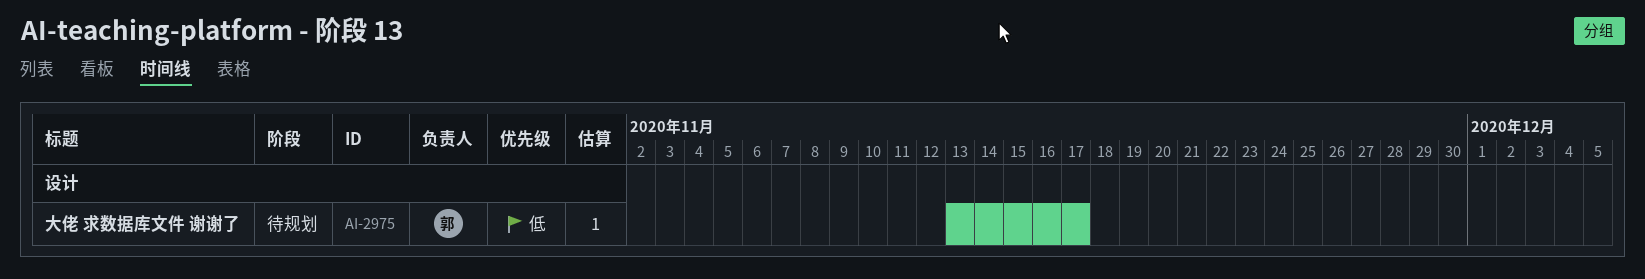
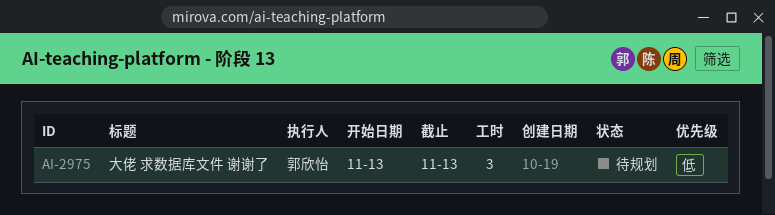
AI-2975, estimate: 1 -> 3
AI-2975, due: Nov 17 -> Nov 13

